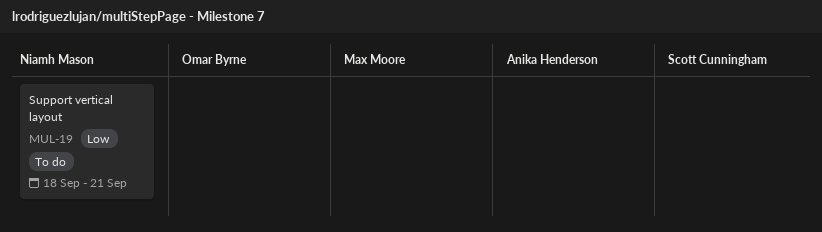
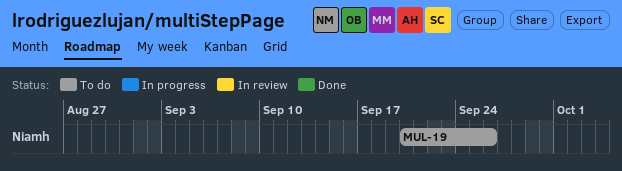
MUL-19, start: Sep 18 -> Sep 20
MUL-19, due: Sep 21 -> Sep 26

